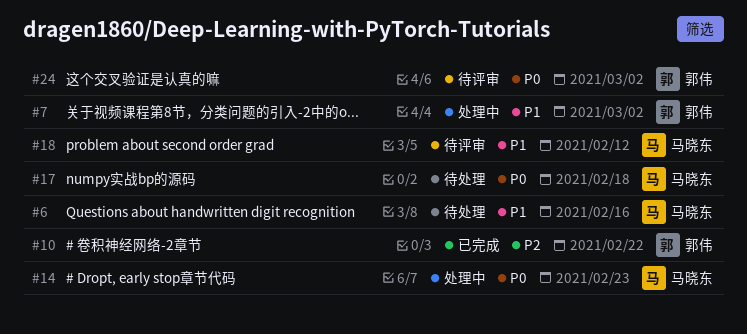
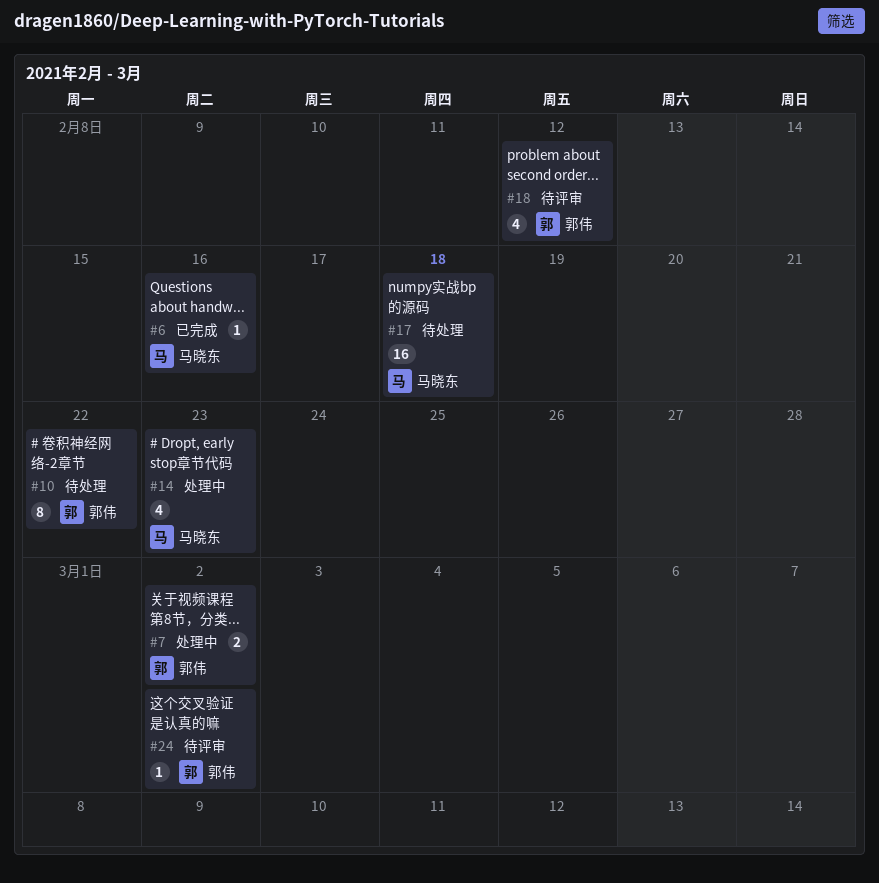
#6, status: 待处理 -> 已完成
#10, status: 已完成 -> 待处理
#18, owner: 马晓东 -> 郭伟

